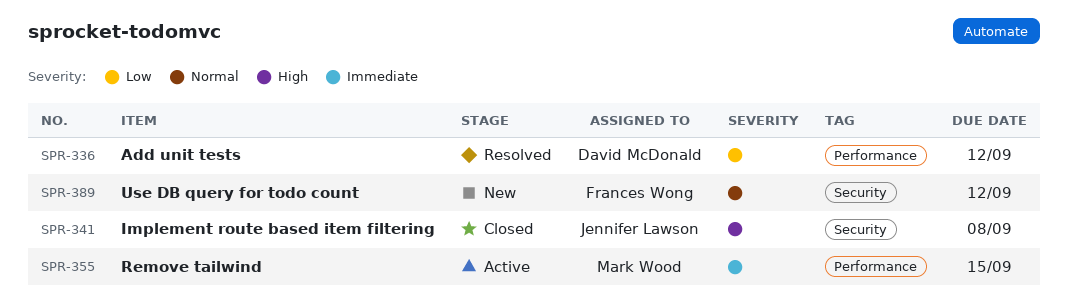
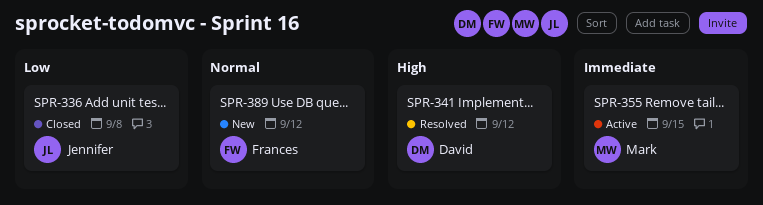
SPR-336, status: Resolved -> Closed
SPR-336, owner: David McDonald -> Jennifer Lawson
SPR-336, due: Sep 12 -> Sep 8
SPR-341, status: Closed -> Resolved
SPR-341, owner: Jennifer Lawson -> David McDonald
SPR-341, due: Sep 8 -> Sep 12

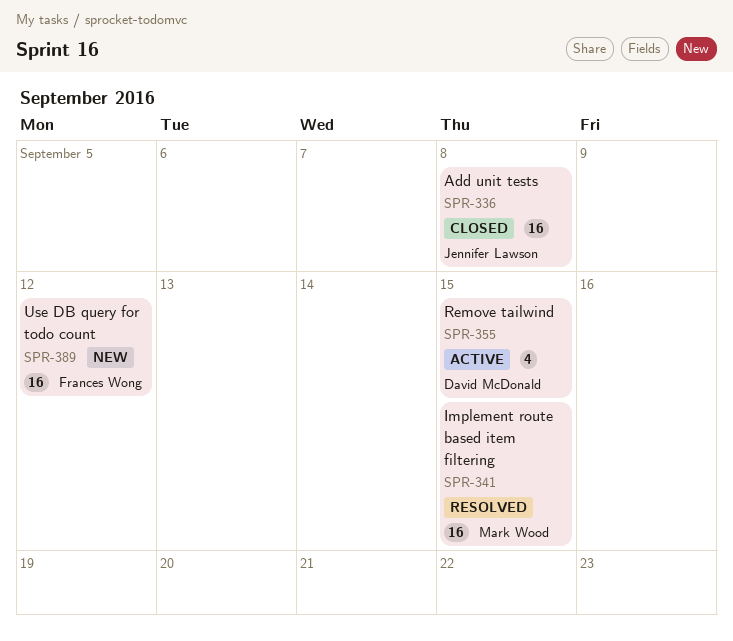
SPR-341, owner: David McDonald -> Mark Wood
SPR-341, due: Sep 12 -> Sep 15
SPR-355, owner: Mark Wood -> David McDonald

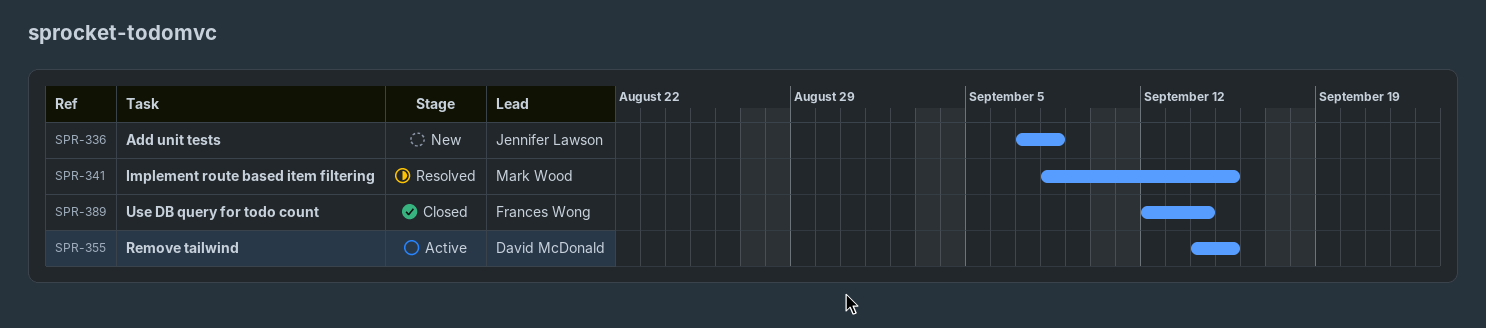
SPR-336, status: Closed -> New
SPR-389, status: New -> Closed
SPR-389, due: Sep 12 -> Sep 14

